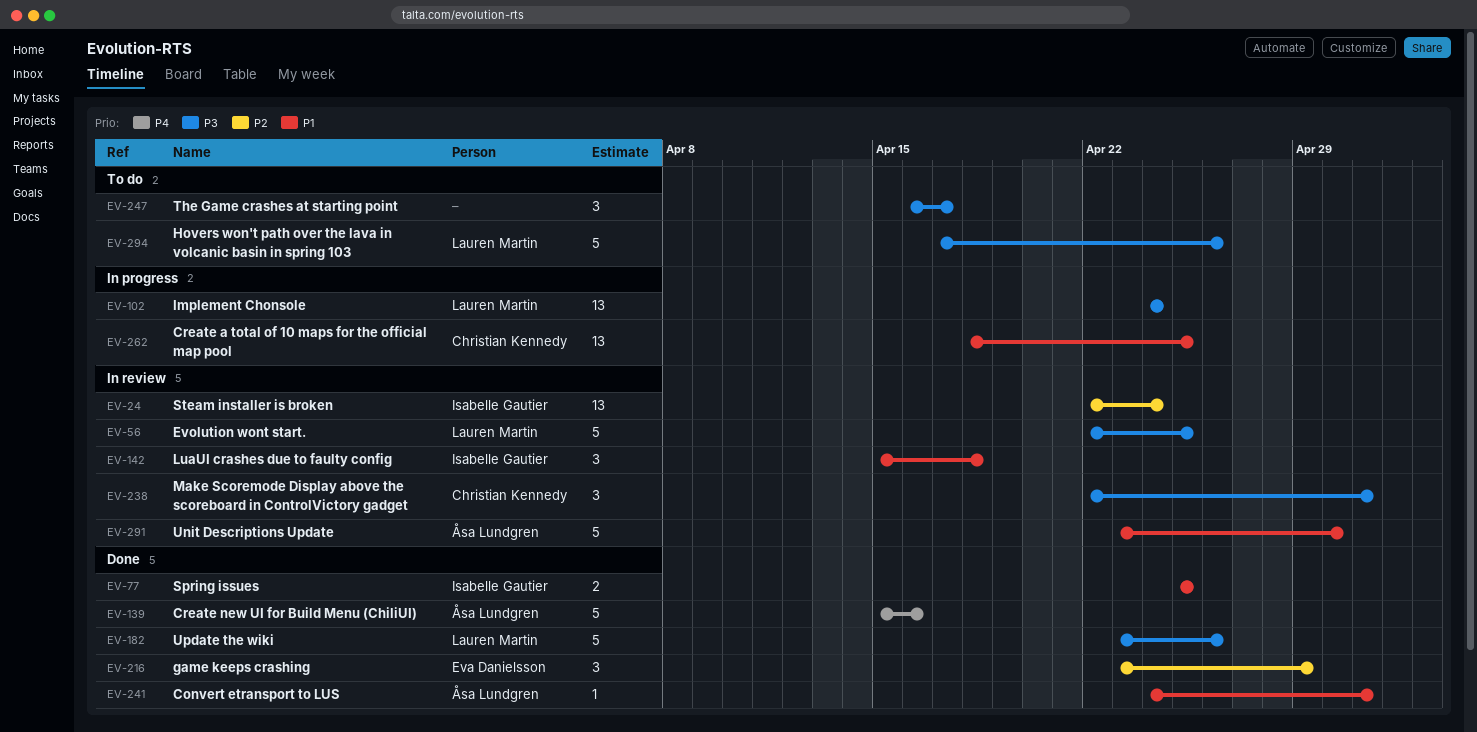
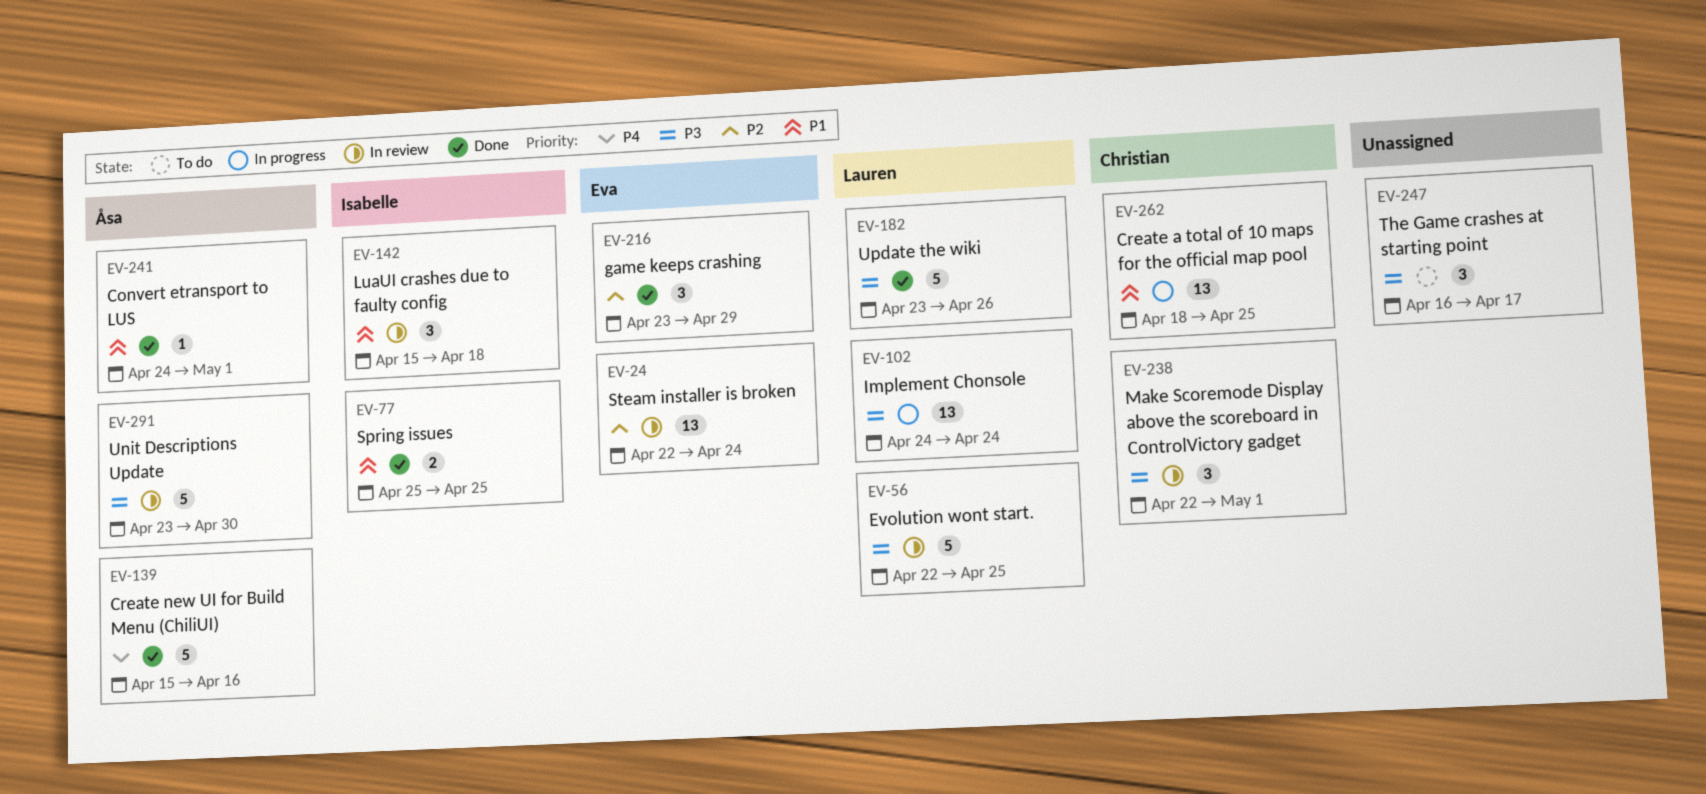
EV-24, owner: Isabelle Gautier -> Eva Danielsson
EV-291, priority: P1 -> P3
EV-294: present -> none

